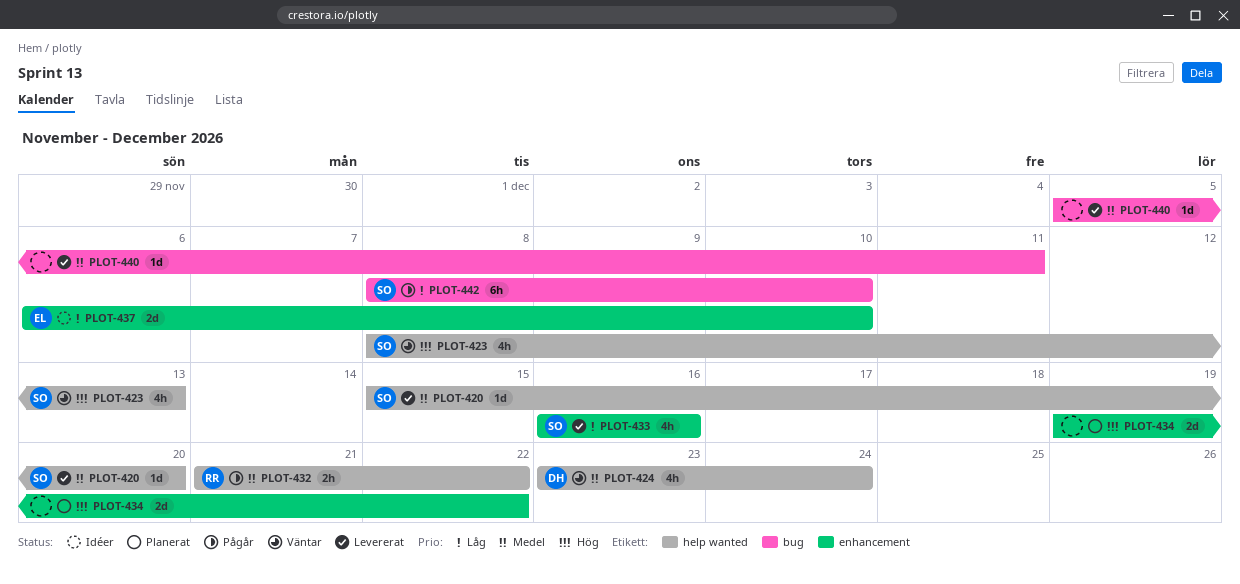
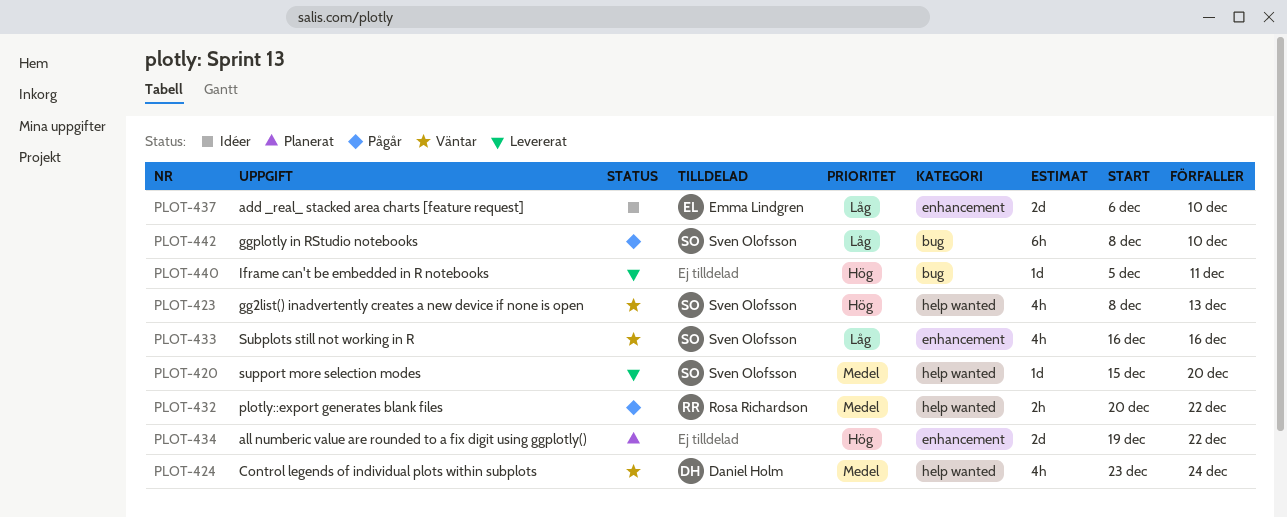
PLOT-432, start: Dec 21 -> Dec 20
PLOT-433, status: Levererat -> Väntar
PLOT-440, priority: Medel -> Hög

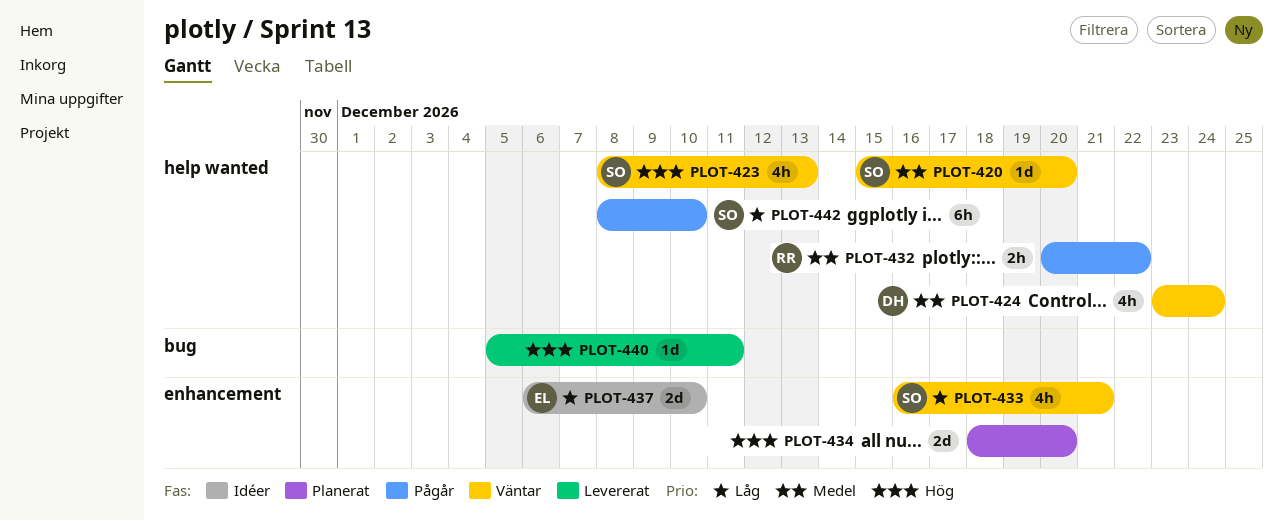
PLOT-420, status: Levererat -> Väntar
PLOT-433, due: Dec 16 -> Dec 21
PLOT-434, start: Dec 19 -> Dec 18
PLOT-434, due: Dec 22 -> Dec 20
PLOT-442, label: bug -> help wanted

